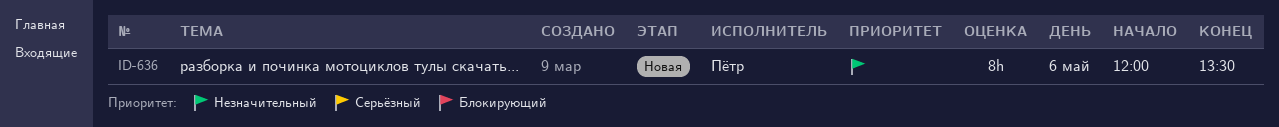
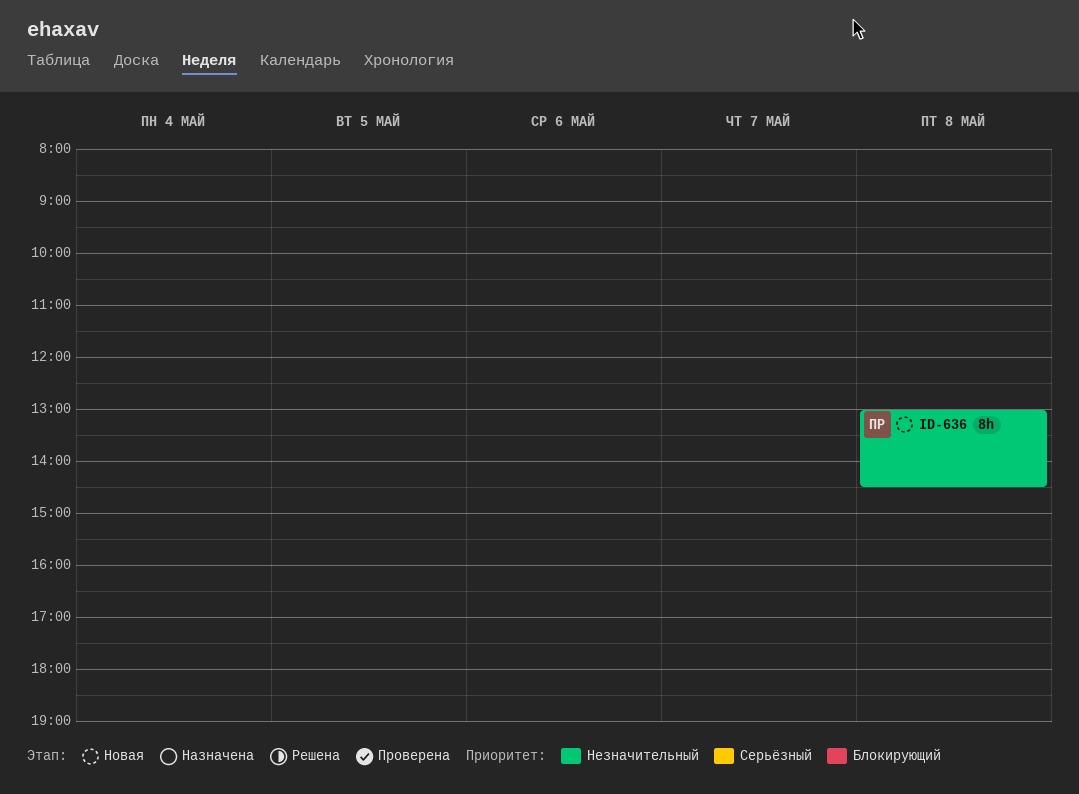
ID-636, day: May 6 -> May 8
ID-636, begins: 12:00 -> 13:00
ID-636, ends: 13:30 -> 14:30

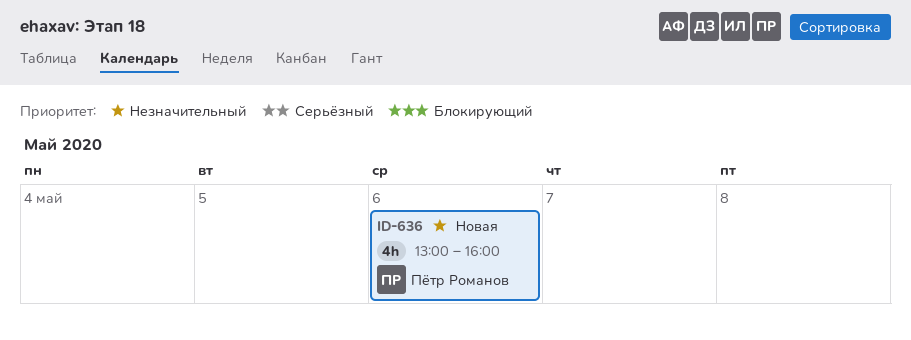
ID-636, estimate: 8h -> 4h
ID-636, day: May 8 -> May 6
ID-636, ends: 14:30 -> 16:00

